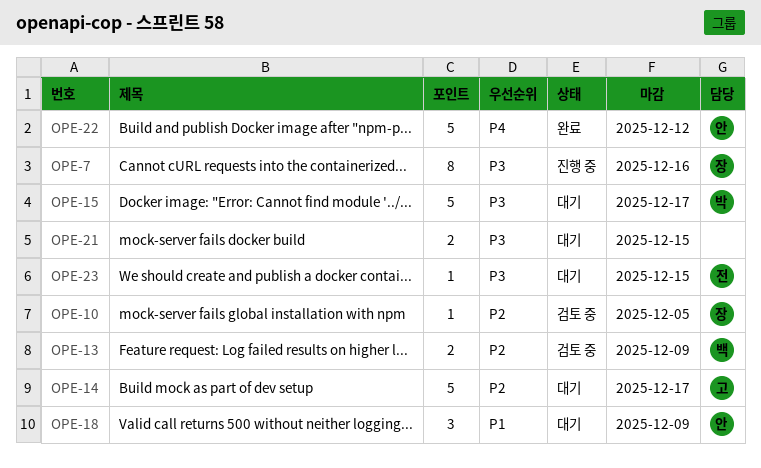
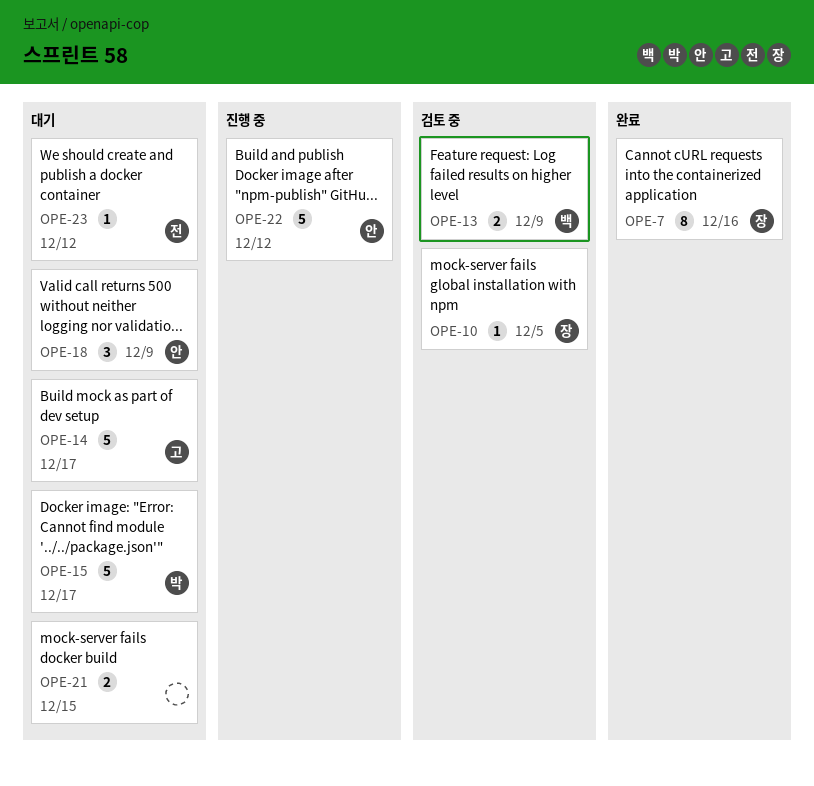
OPE-7, status: 진행 중 -> 완료
OPE-22, status: 완료 -> 진행 중
OPE-23, due: Dec 15 -> Dec 12

